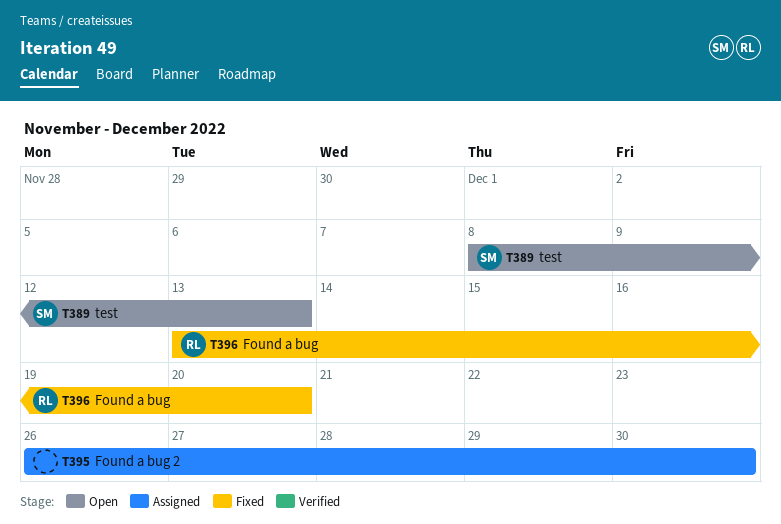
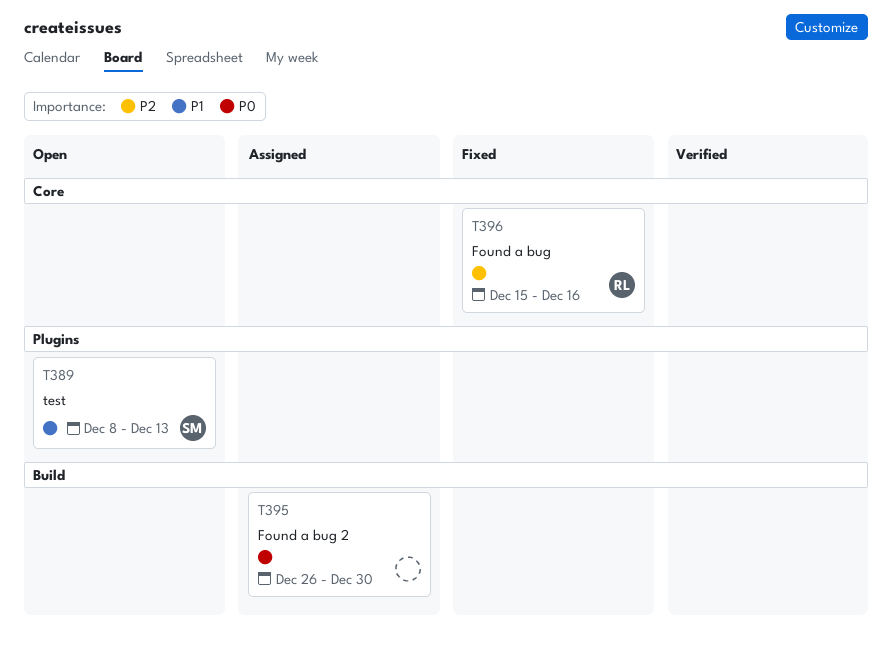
T396, start: Dec 13 -> Dec 15
T396, due: Dec 20 -> Dec 16

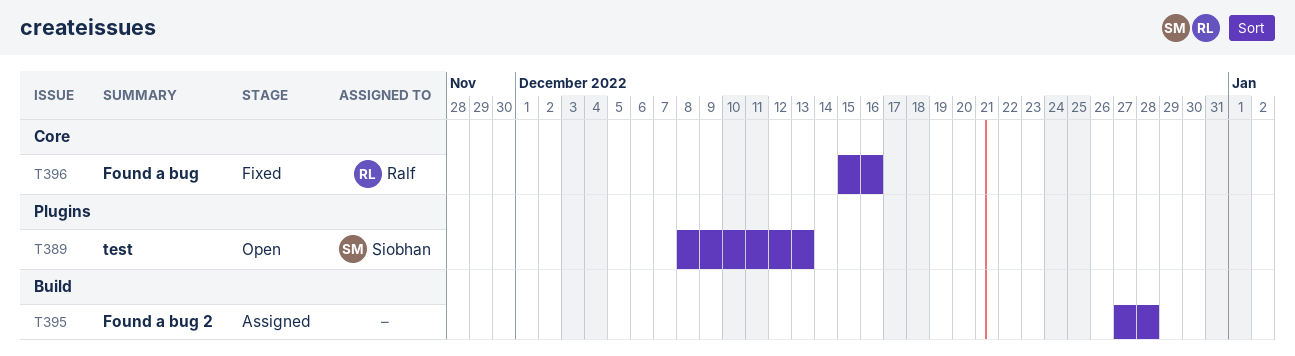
T395, start: Dec 26 -> Dec 27
T395, due: Dec 30 -> Dec 28

